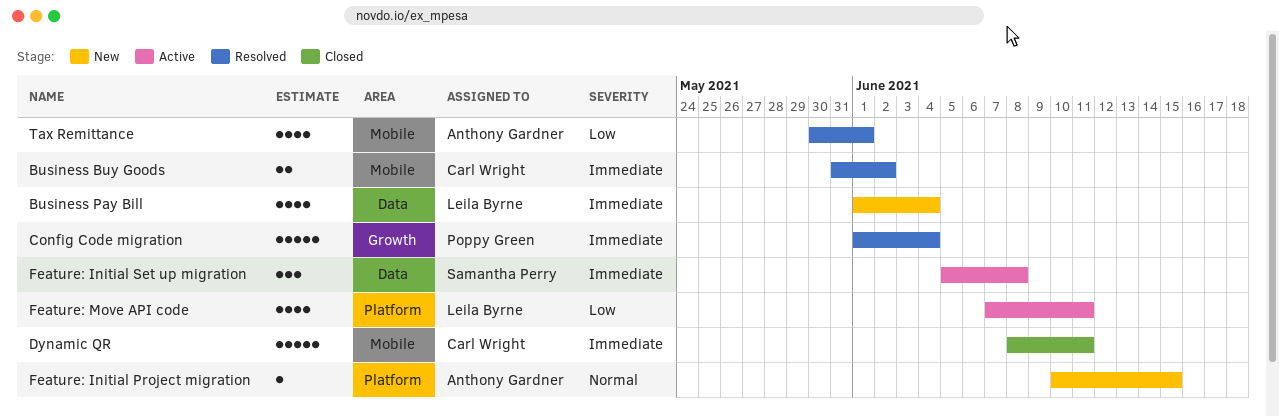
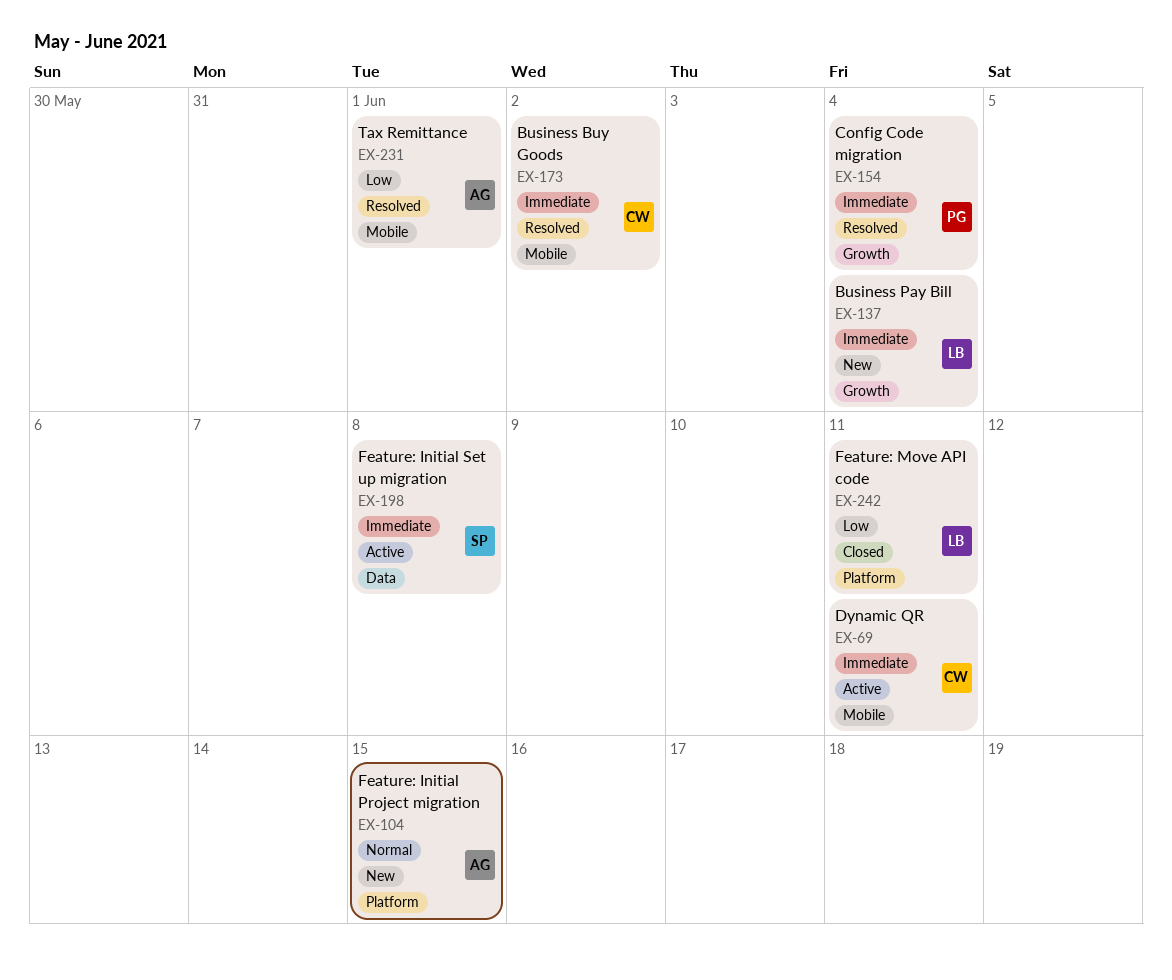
Business Pay Bill, label: Data -> Growth
Dynamic QR, status: Closed -> Active
Feature: Move API code, status: Active -> Closed

